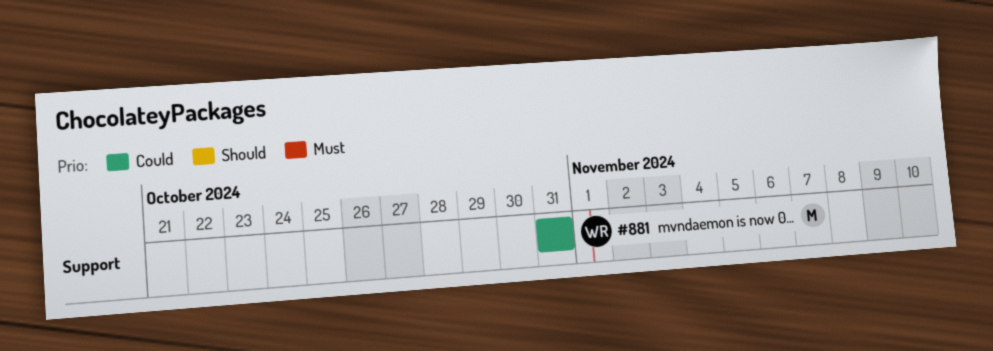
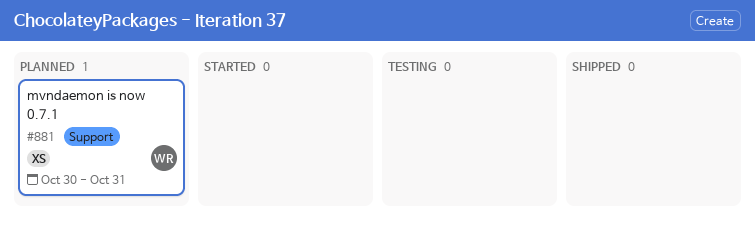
#881, estimate: M -> XS
#881, start: Oct 31 -> Oct 30

